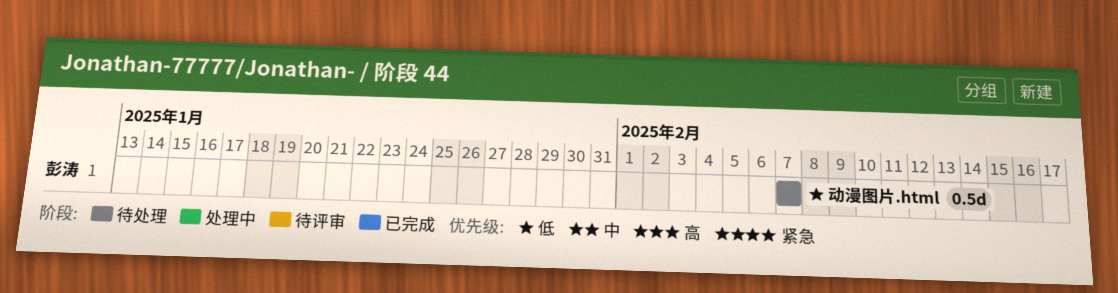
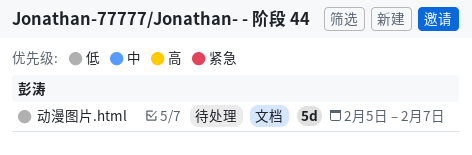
动漫图片.html, estimate: 0.5d -> 5d
动漫图片.html, start: Feb 7 -> Feb 5

